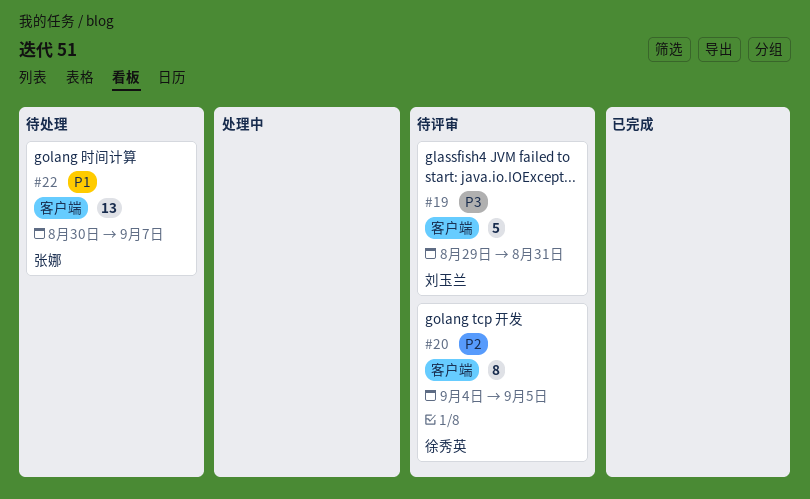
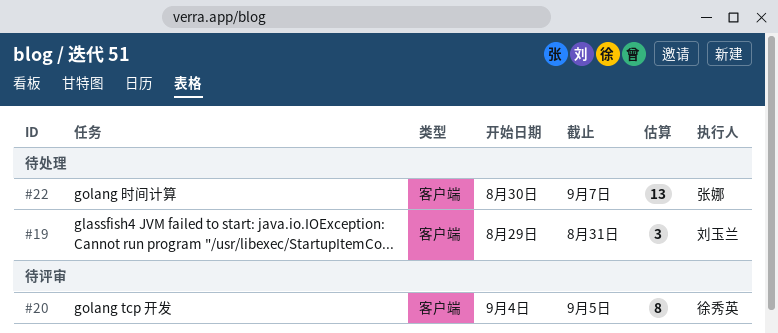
#19, status: 待评审 -> 待处理
#19, estimate: 5 -> 3

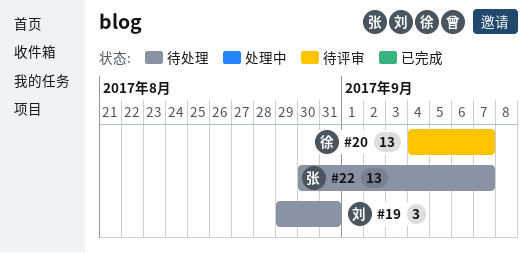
#20, estimate: 8 -> 13
#20, due: Sep 5 -> Sep 7

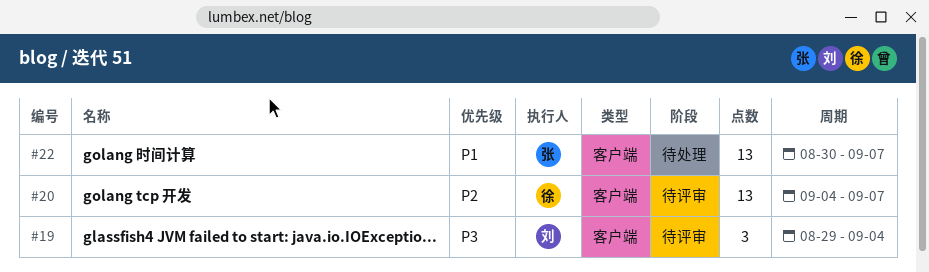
#19, status: 待处理 -> 待评审
#19, due: Aug 31 -> Sep 4

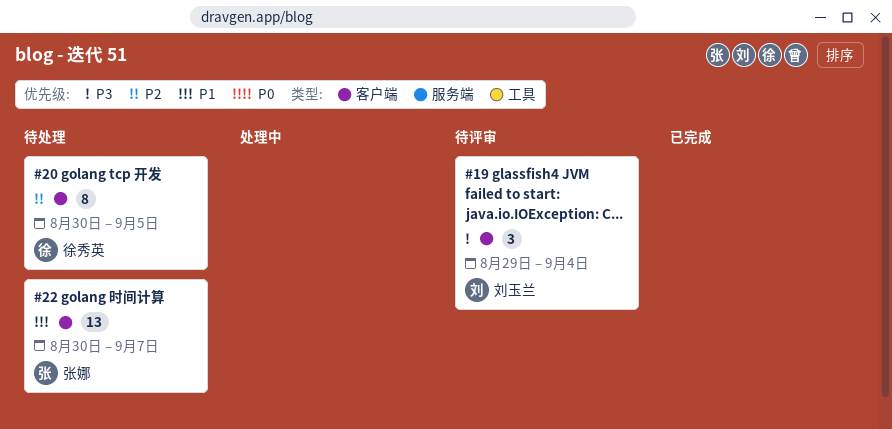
#20, status: 待评审 -> 待处理
#20, estimate: 13 -> 8
#20, start: Sep 4 -> Aug 30
#20, due: Sep 7 -> Sep 5

